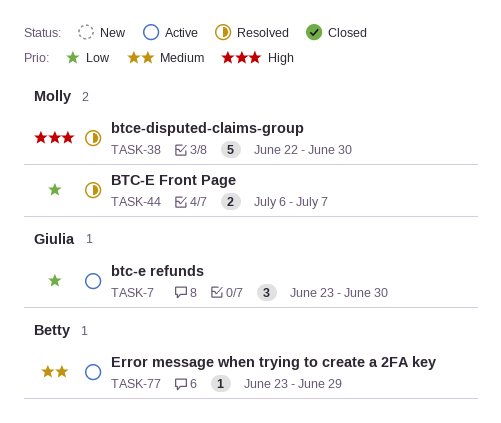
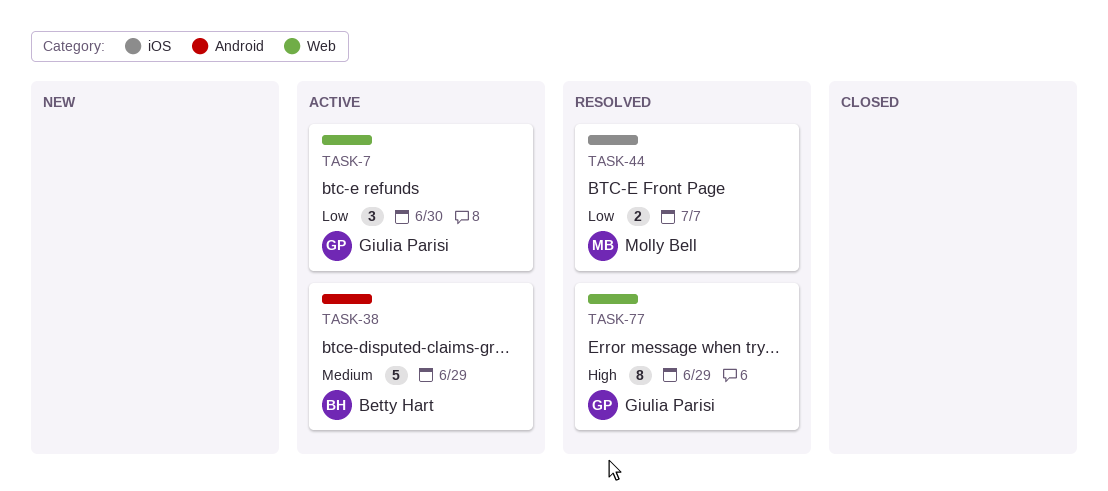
TASK-38, status: Resolved -> Active
TASK-38, owner: Molly Bell -> Betty Hart
TASK-38, priority: High -> Medium
TASK-38, due: Jun 30 -> Jun 29
TASK-77, status: Active -> Resolved
TASK-77, owner: Betty Hart -> Giulia Parisi
TASK-77, priority: Medium -> High
TASK-77, estimate: 1 -> 8

